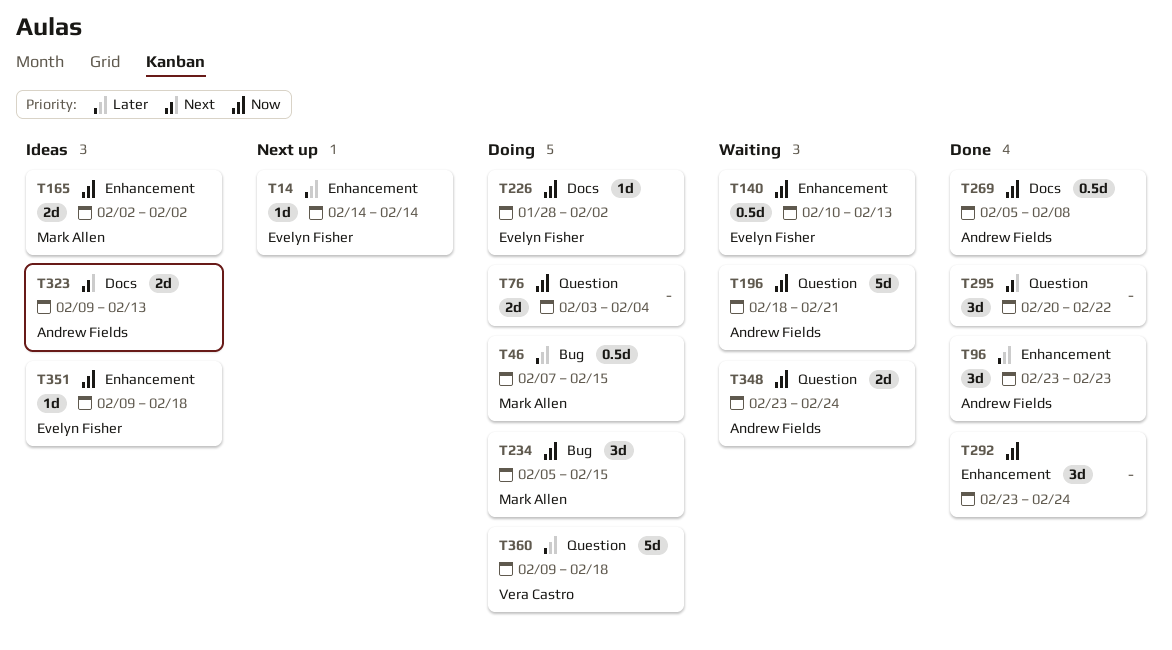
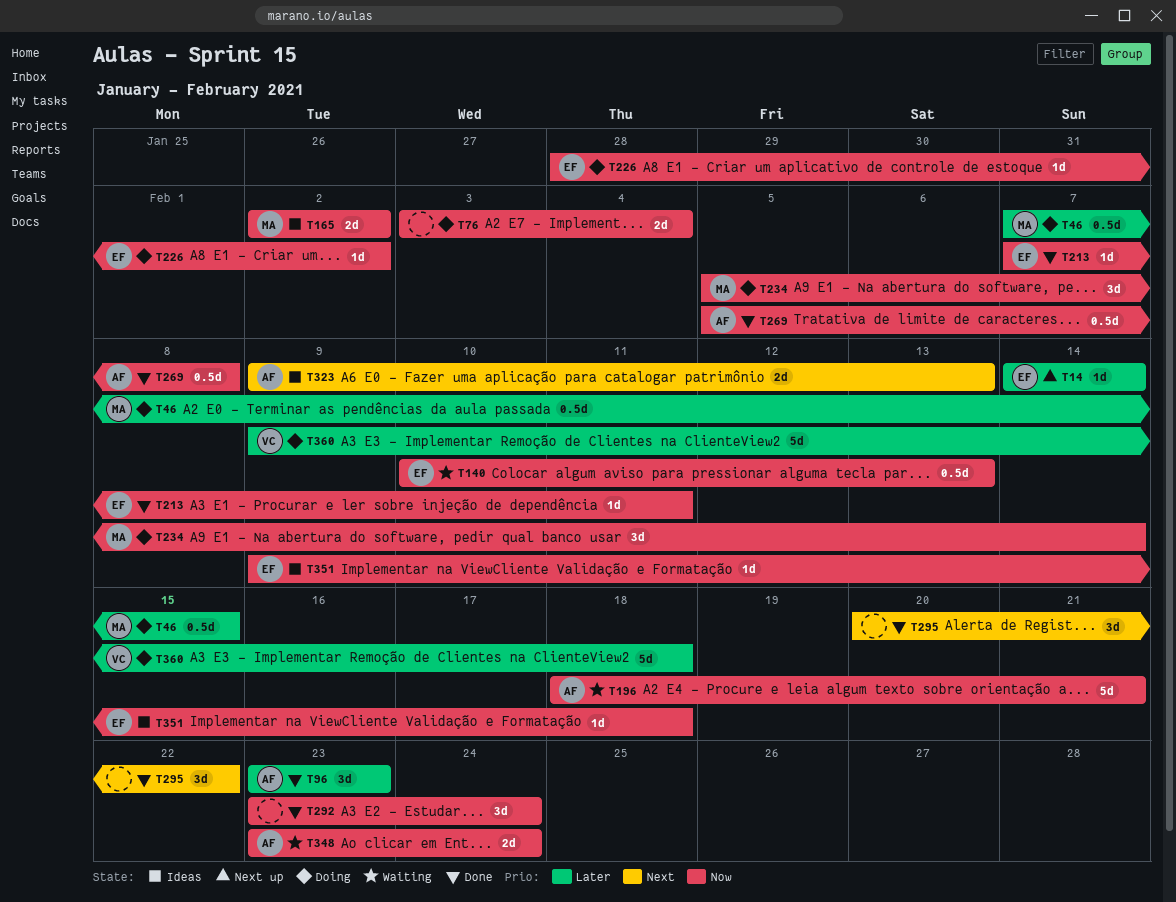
T213: none -> present
T234, due: Feb 15 -> Feb 14

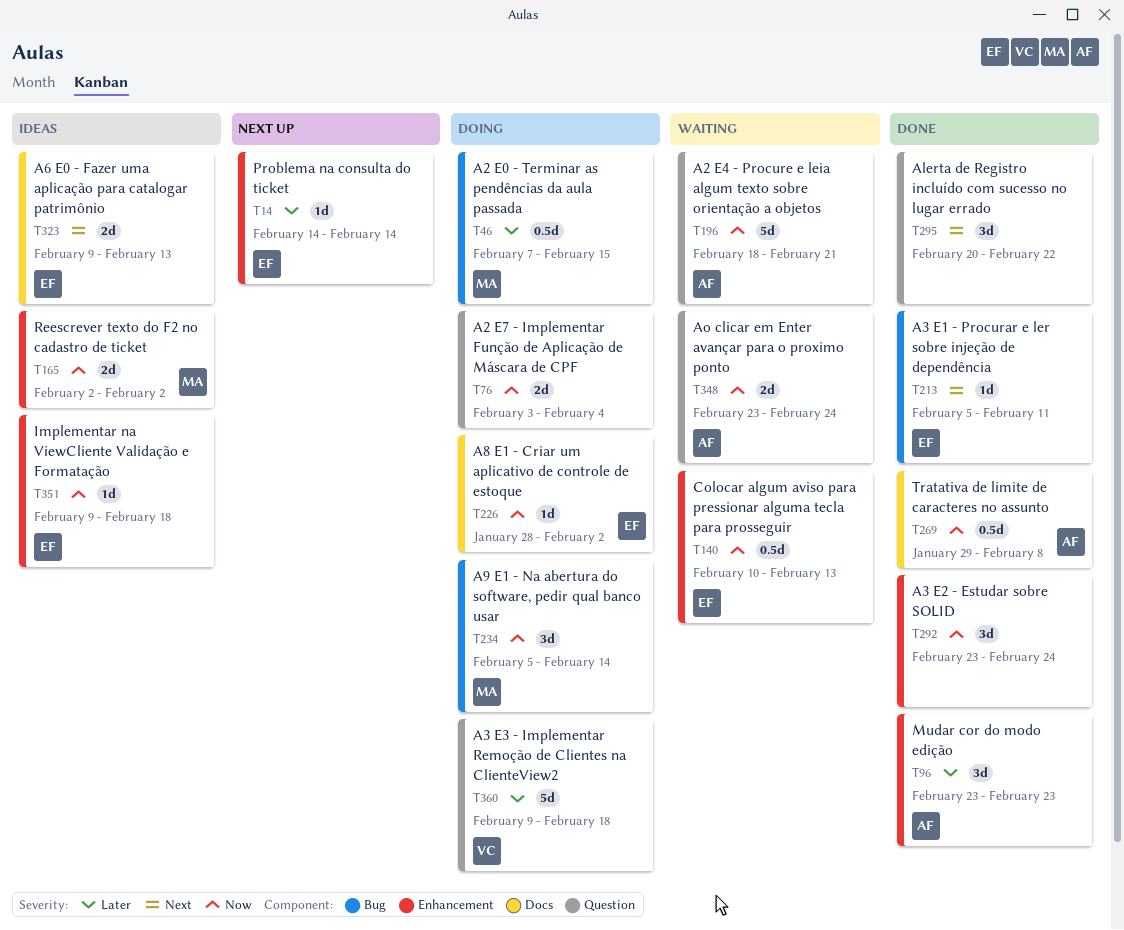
T213, priority: Now -> Next
T213, start: Feb 7 -> Feb 5
T269, start: Feb 5 -> Jan 29
T323, owner: AF -> EF

